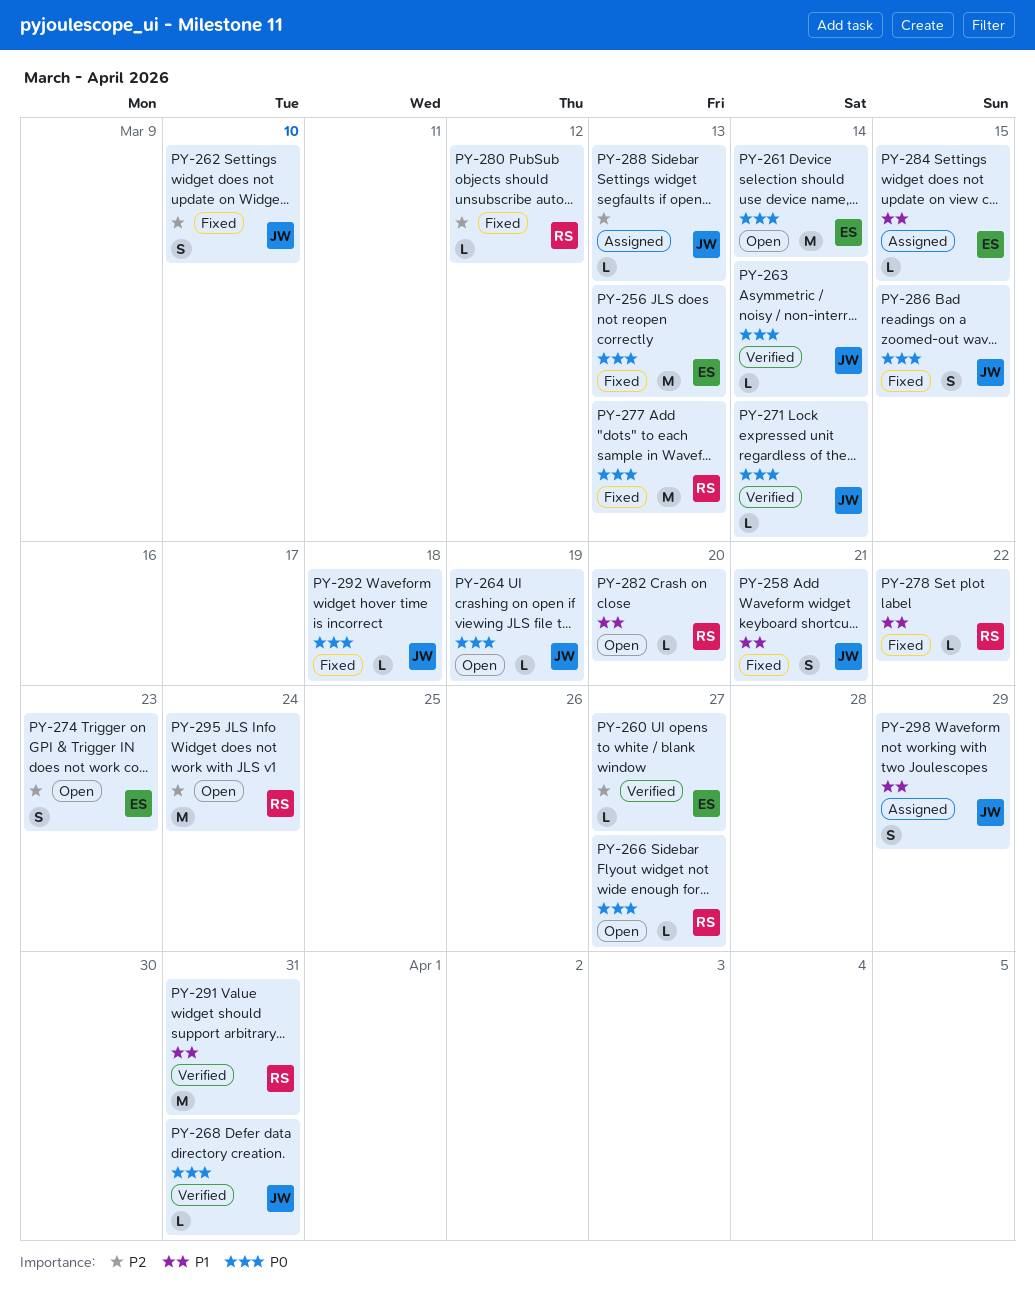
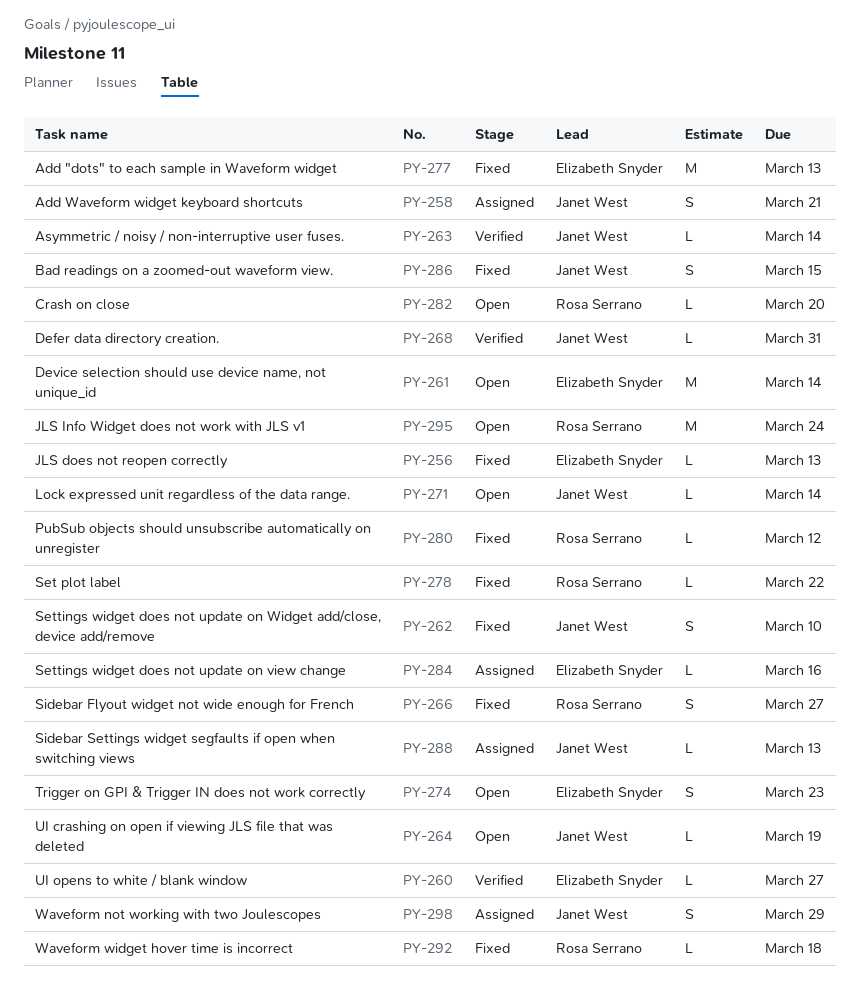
PY-256, estimate: M -> L
PY-258, status: Fixed -> Assigned
PY-266, status: Open -> Fixed
PY-266, estimate: L -> S
PY-271, status: Verified -> Open
PY-277, owner: Rosa Serrano -> Elizabeth Snyder
PY-284, due: Mar 15 -> Mar 16
PY-291: present -> none
PY-292, owner: Janet West -> Rosa Serrano

